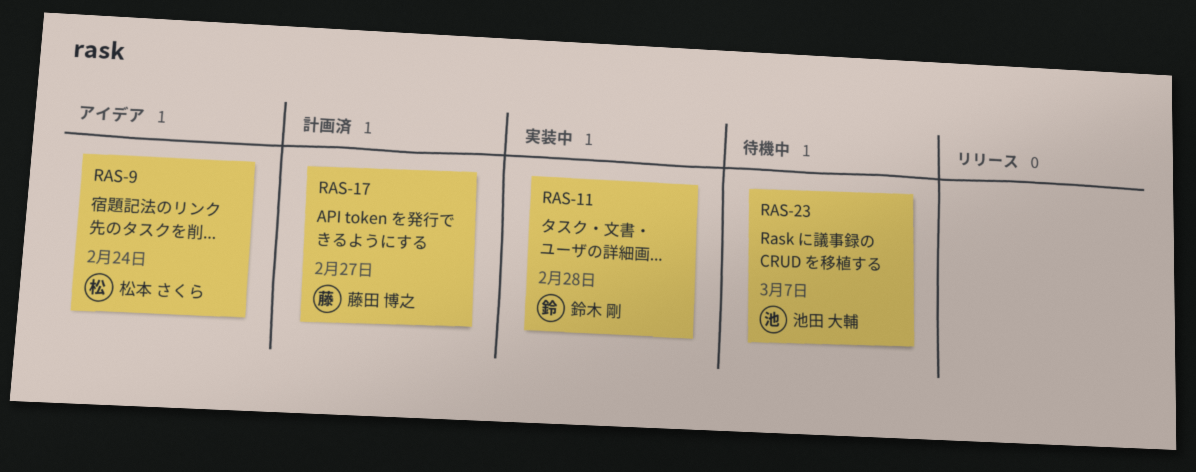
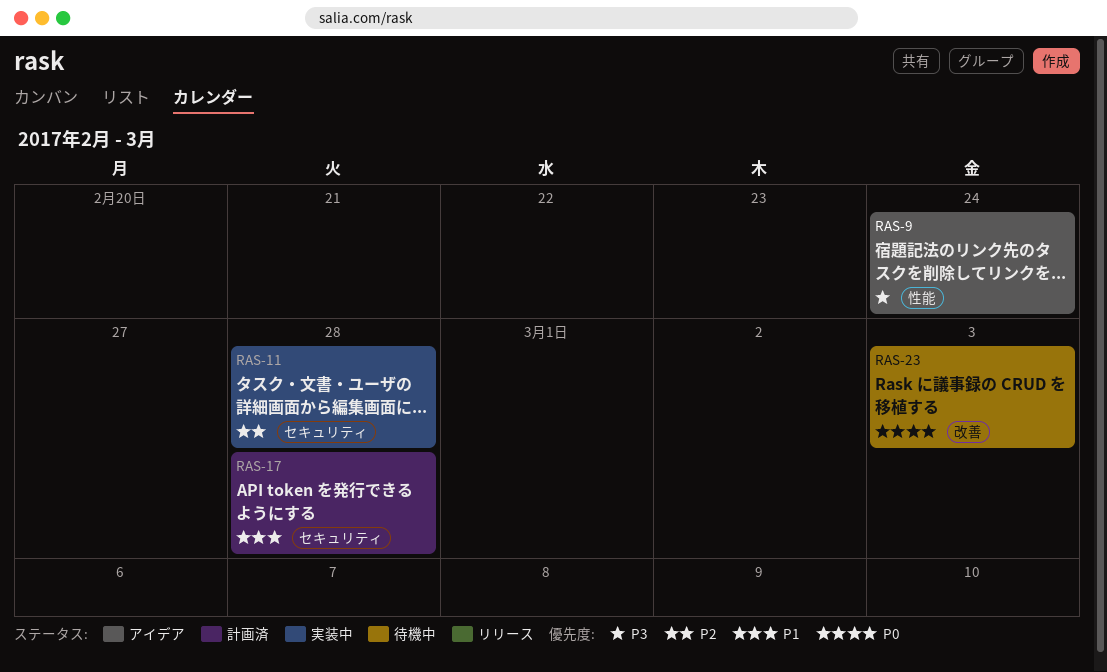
RAS-17, due: Feb 27 -> Feb 28
RAS-23, due: Mar 7 -> Mar 3

